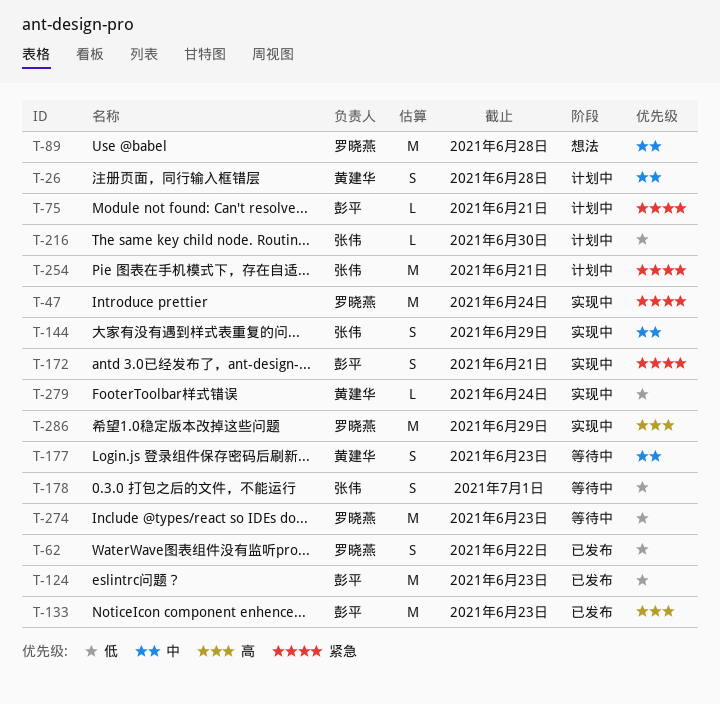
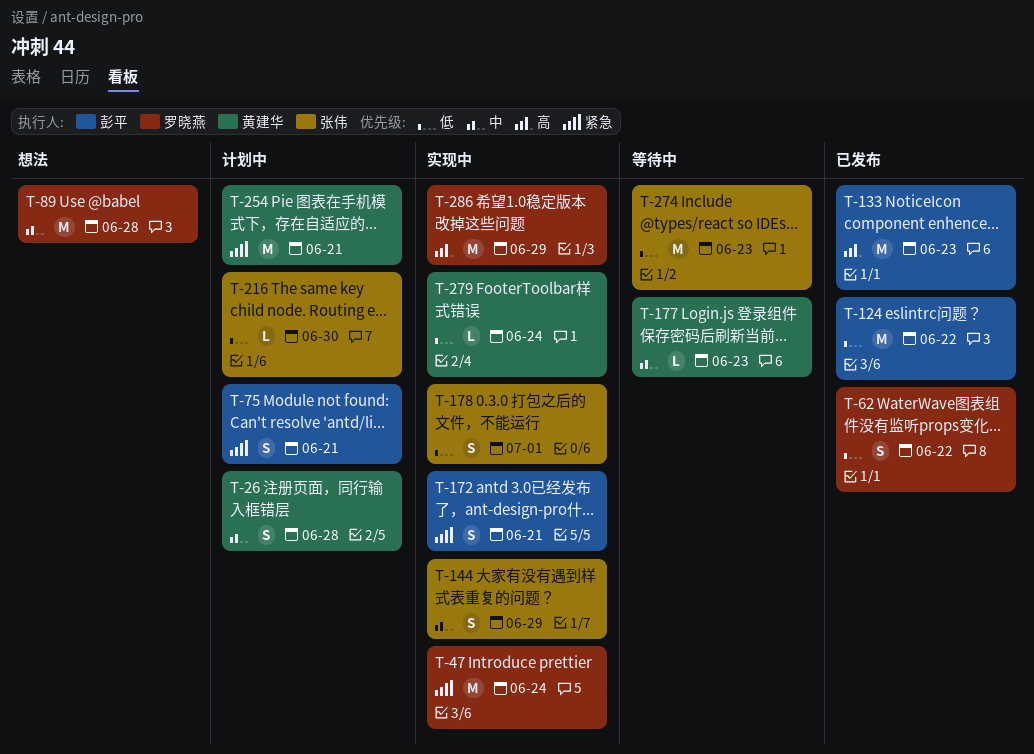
T-75, estimate: L -> S
T-124, due: Jun 23 -> Jun 22
T-177, estimate: S -> L
T-178, status: 等待中 -> 实现中
T-254, owner: 张伟 -> 黄建华
T-274, owner: 罗晓燕 -> 张伟

